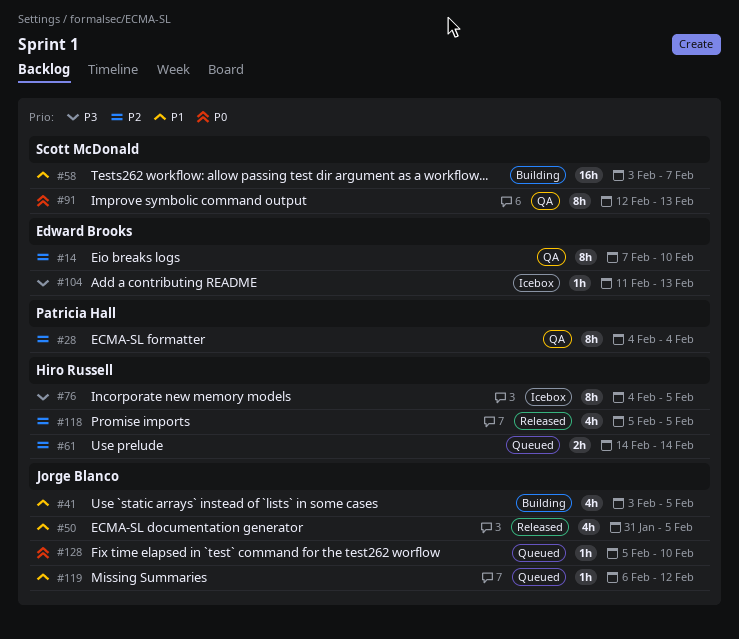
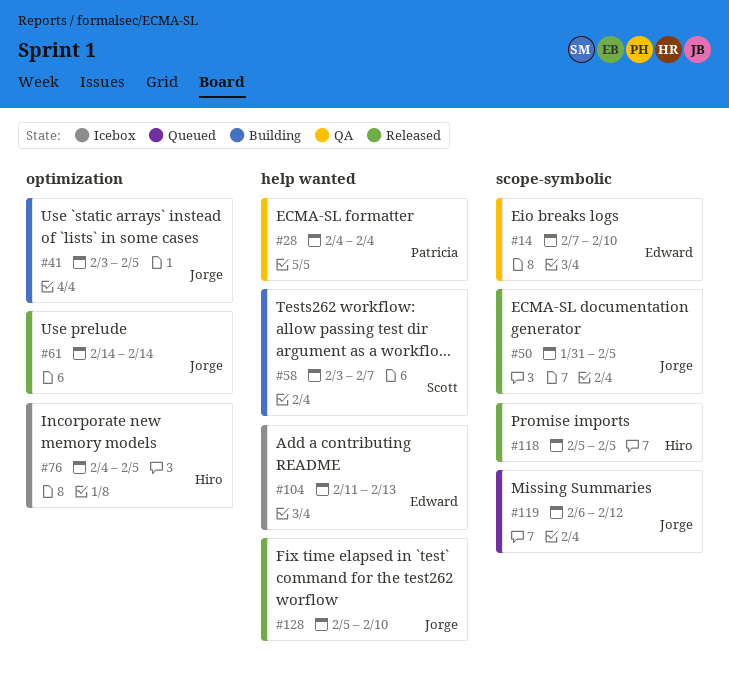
#61, status: Queued -> Released
#61, owner: Hiro Russell -> Jorge Blanco
#91: present -> none
#128, status: Queued -> Released

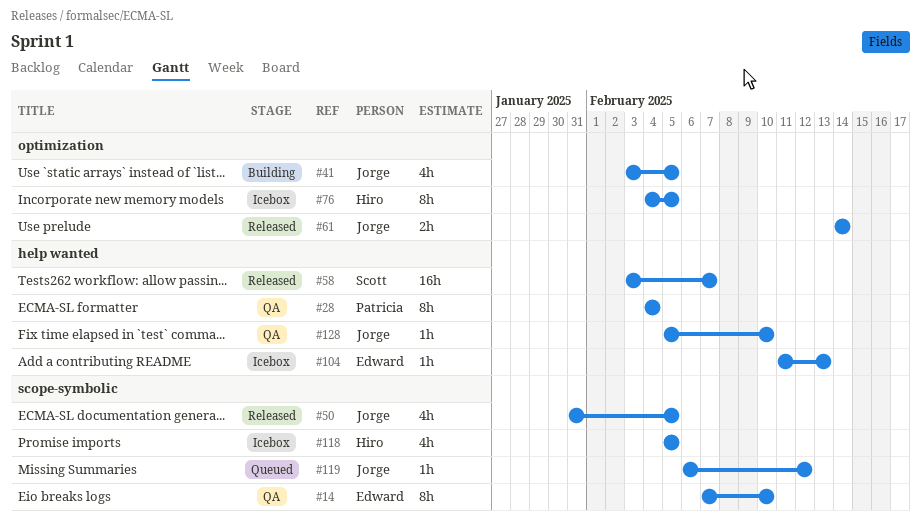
#58, status: Building -> Released
#118, status: Released -> Icebox
#128, status: Released -> QA

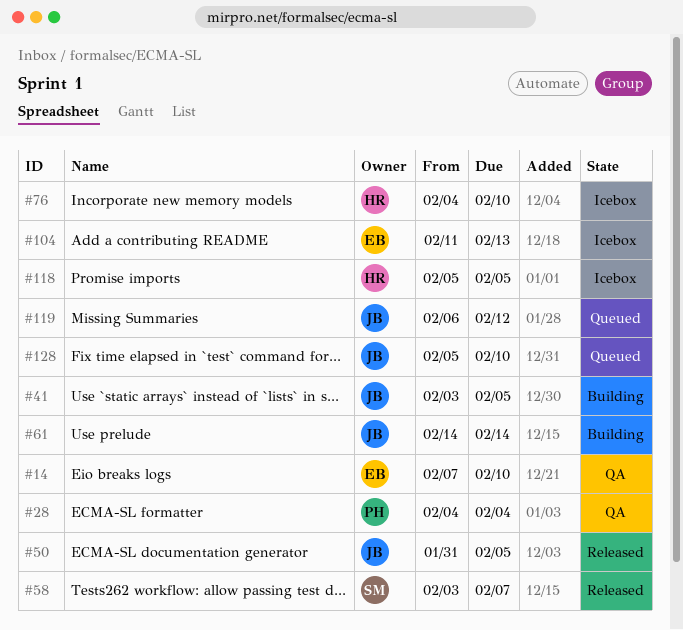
#61, status: Released -> Building
#76, due: Feb 5 -> Feb 10
#128, status: QA -> Queued

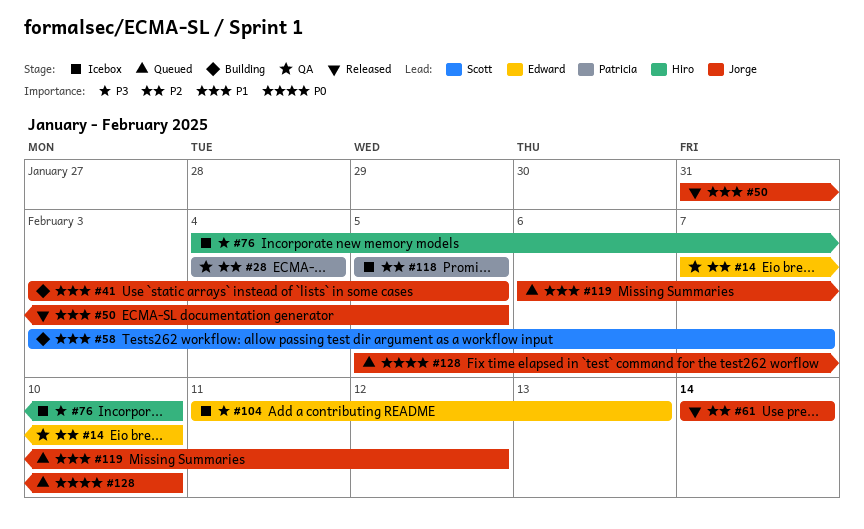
#58, status: Released -> Building
#61, status: Building -> Released
#118, owner: Hiro -> Patricia

